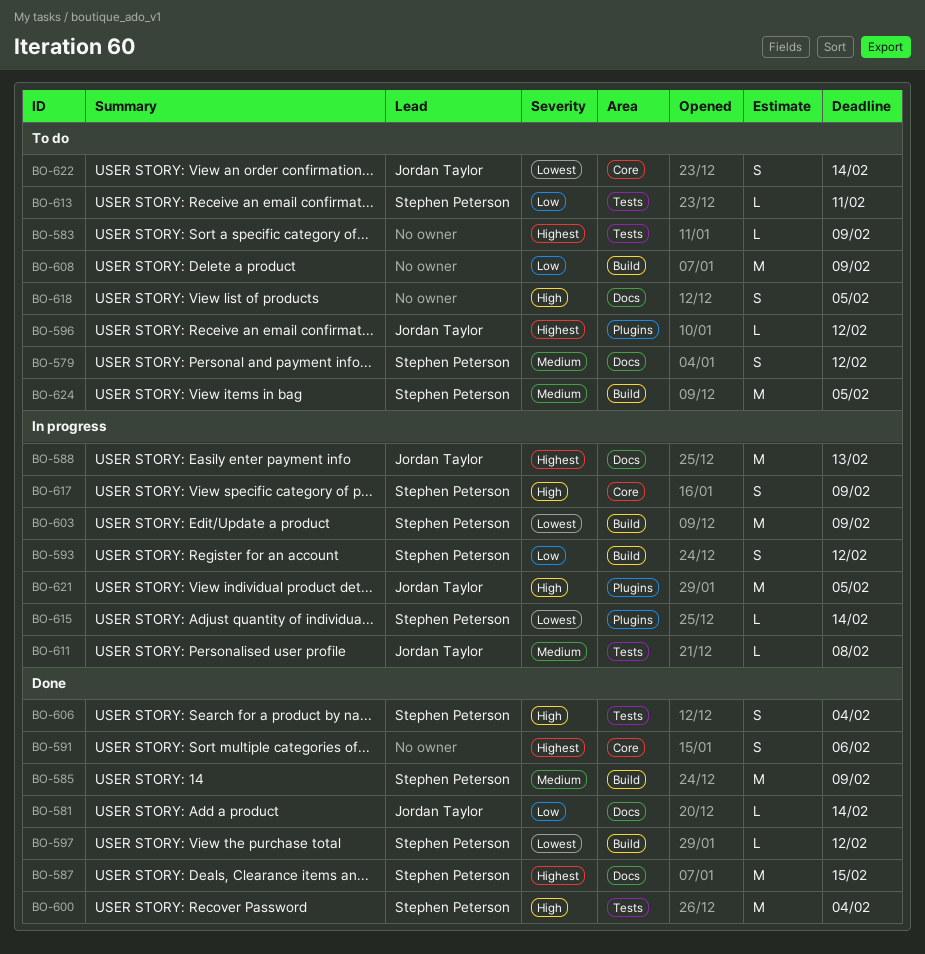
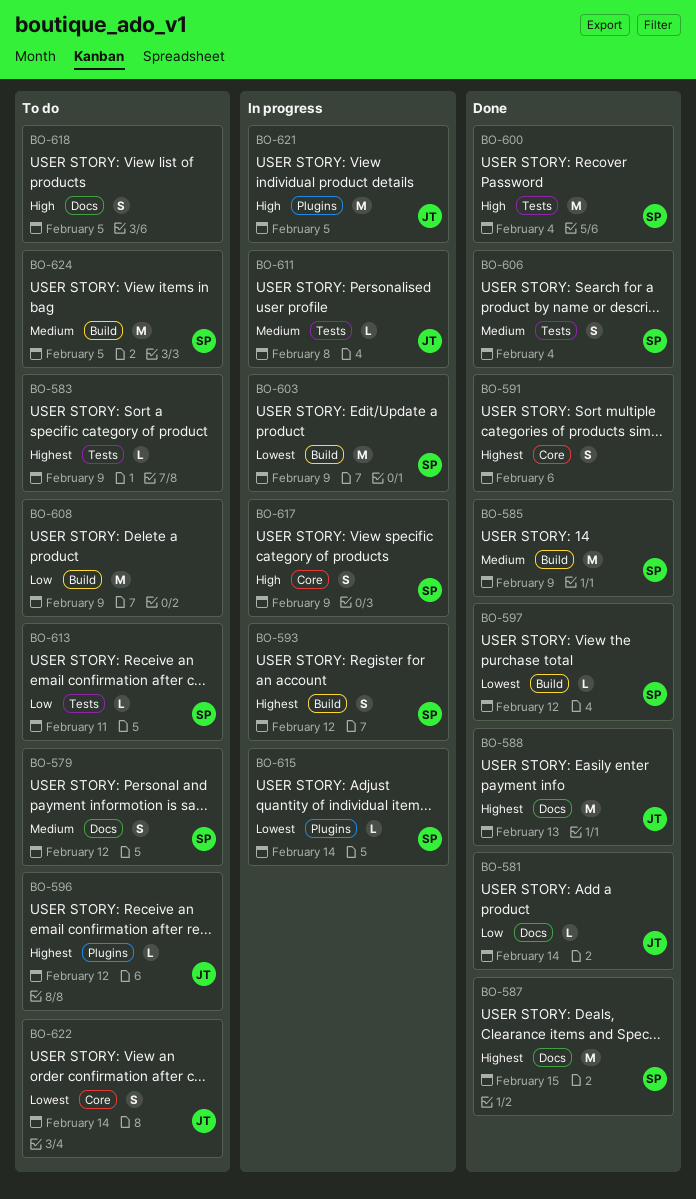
BO-588, status: In progress -> Done
BO-593, priority: Low -> Highest
BO-606, priority: High -> Medium

